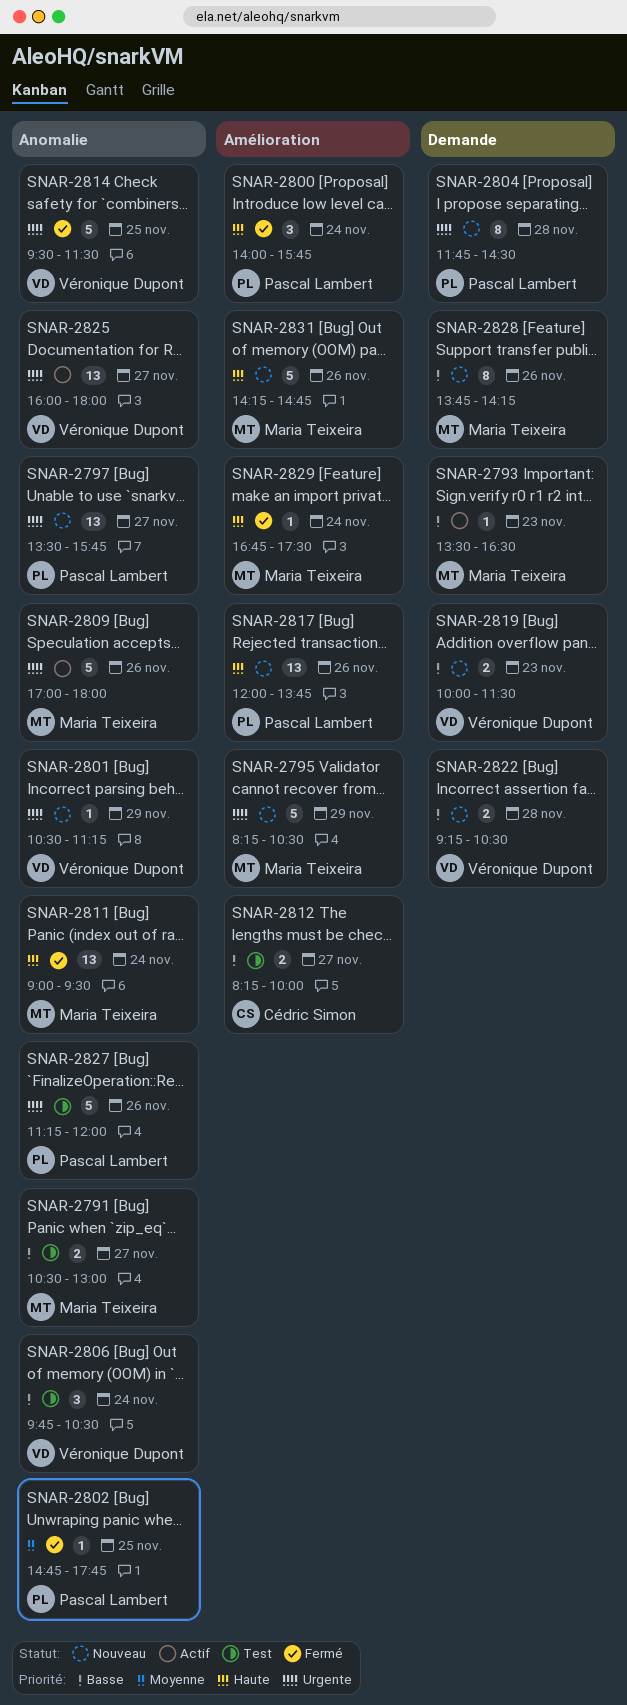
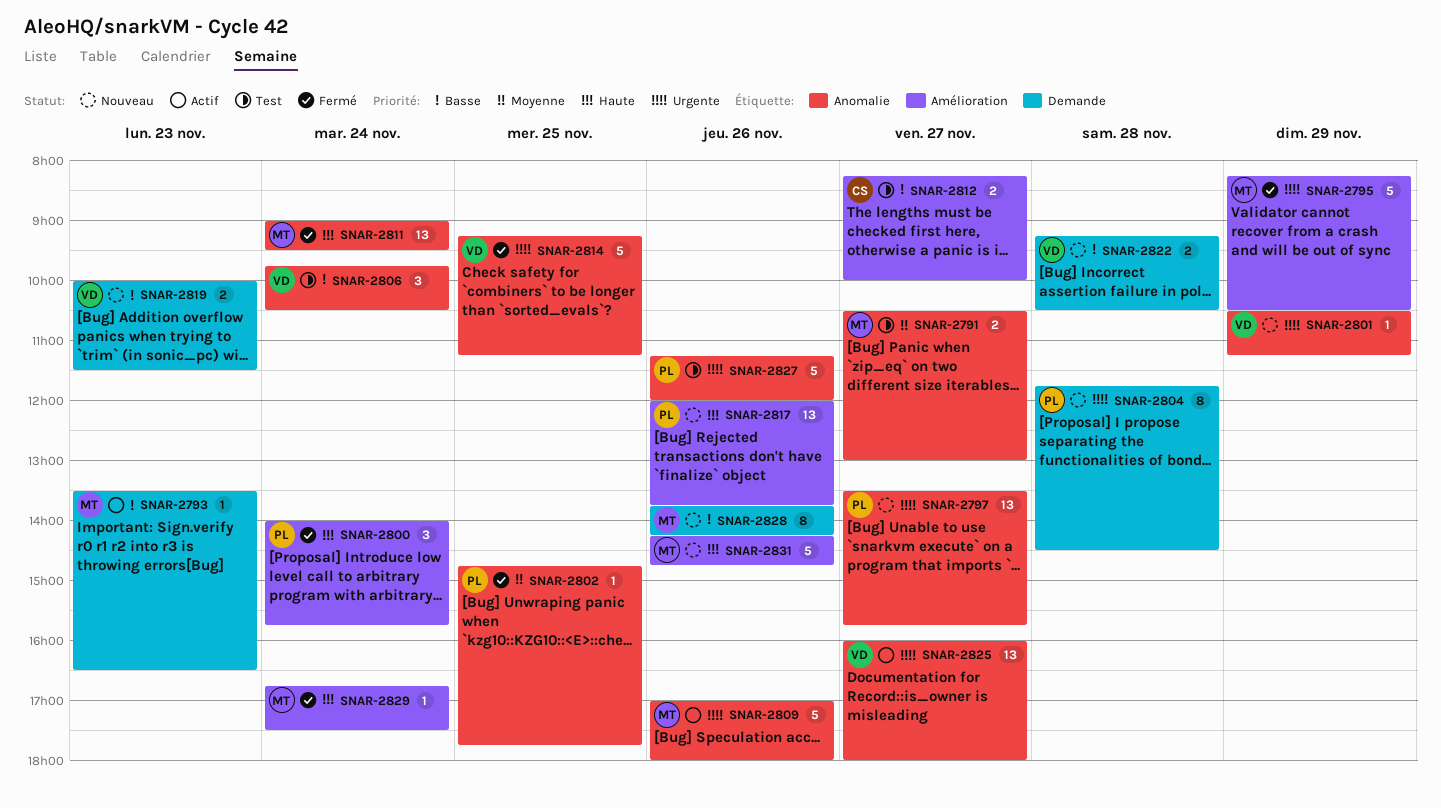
SNAR-2791, priority: Basse -> Moyenne
SNAR-2795, status: Nouveau -> Fermé
SNAR-2814, begins: 09:30 -> 09:15
SNAR-2814, ends: 11:30 -> 11:15

